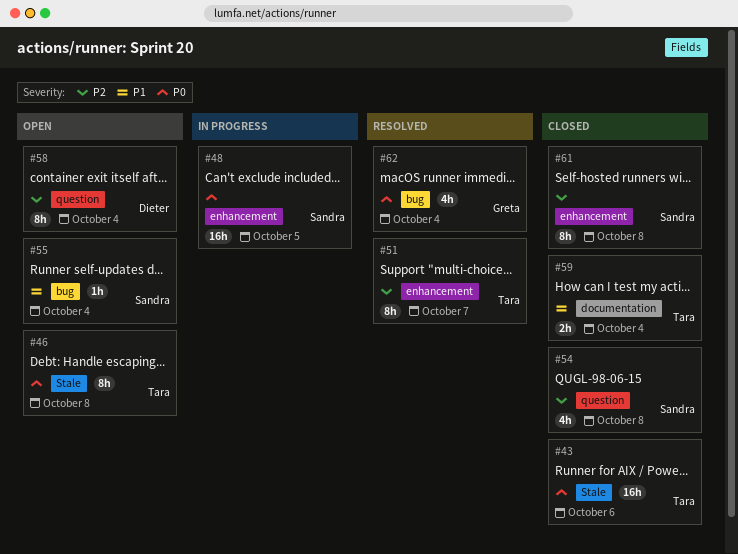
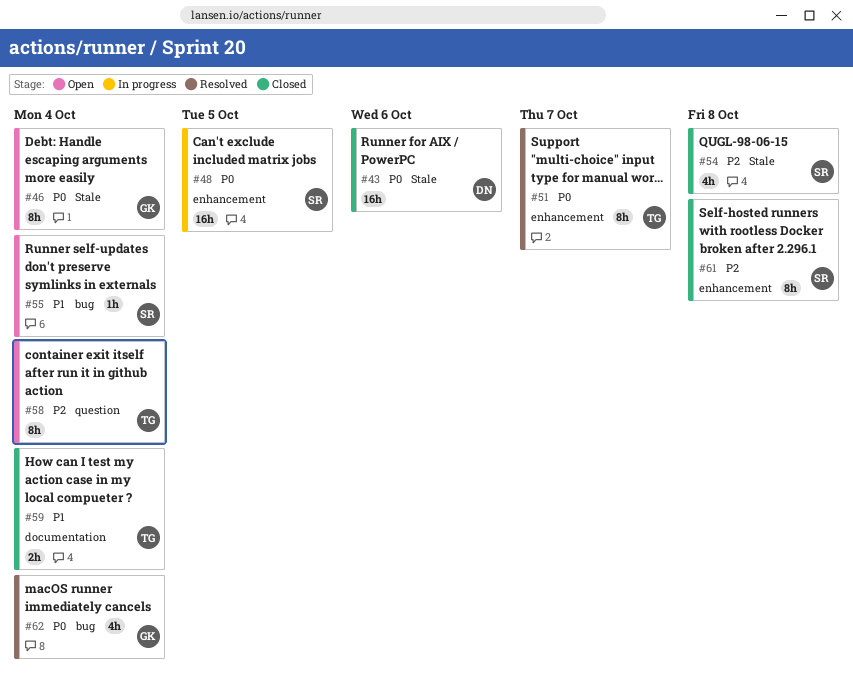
#43, owner: Tara -> Dieter
#46, owner: Tara -> Greta
#46, due: Oct 8 -> Oct 4
#51, priority: P2 -> P0
#54, label: question -> Stale
#58, owner: Dieter -> Tara

